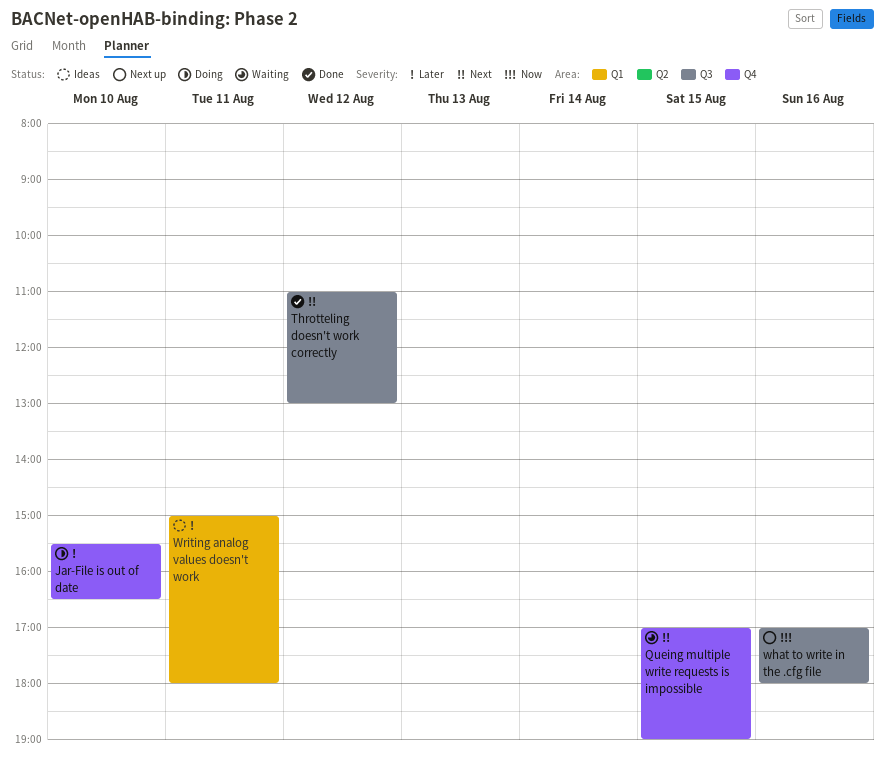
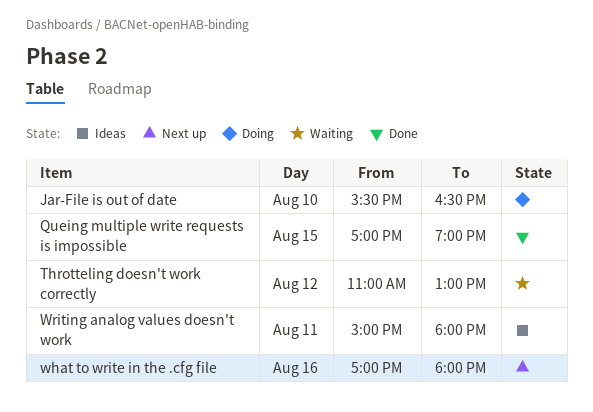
Queing multiple write requests is impossible, status: Waiting -> Done
Throtteling doesn't work correctly, status: Done -> Waiting

